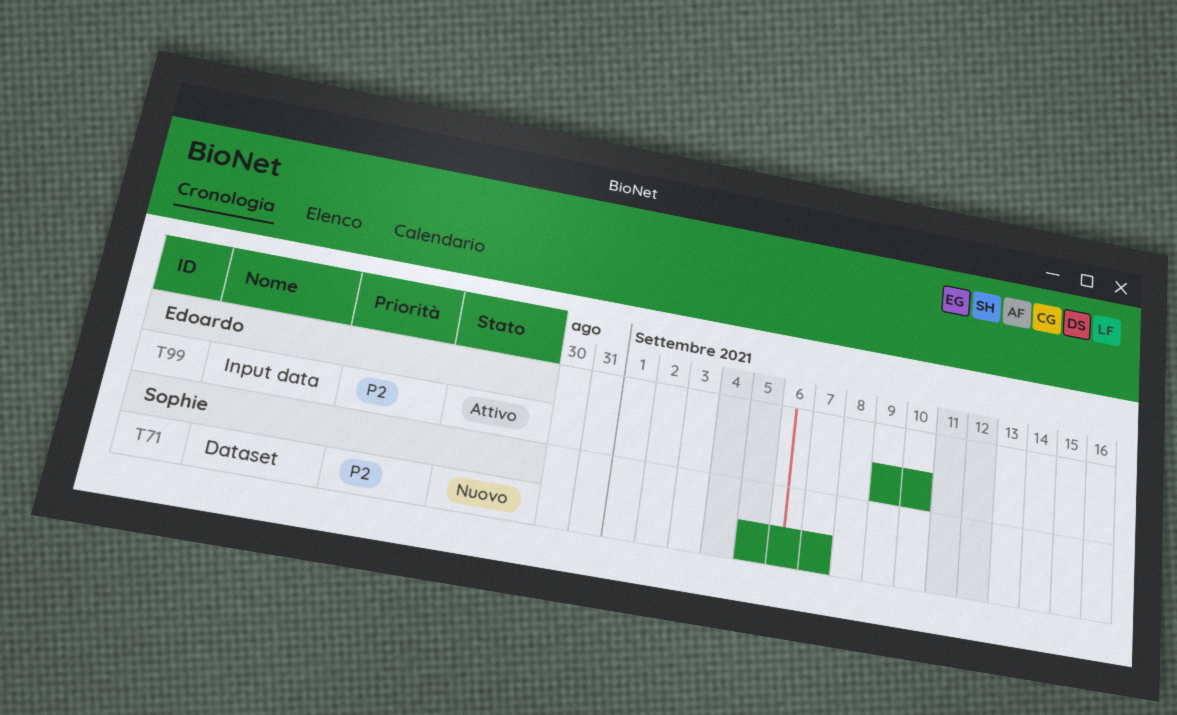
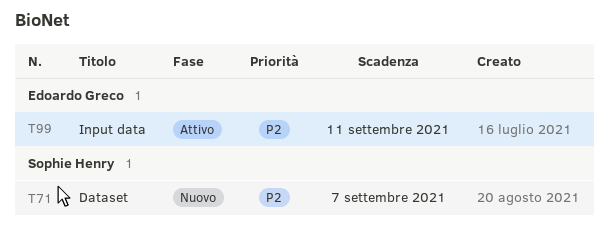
T99, due: Sep 10 -> Sep 11

